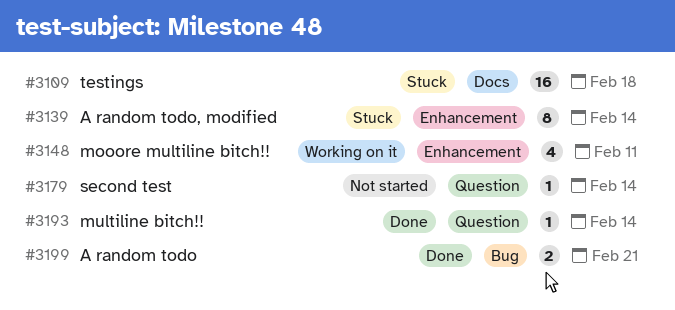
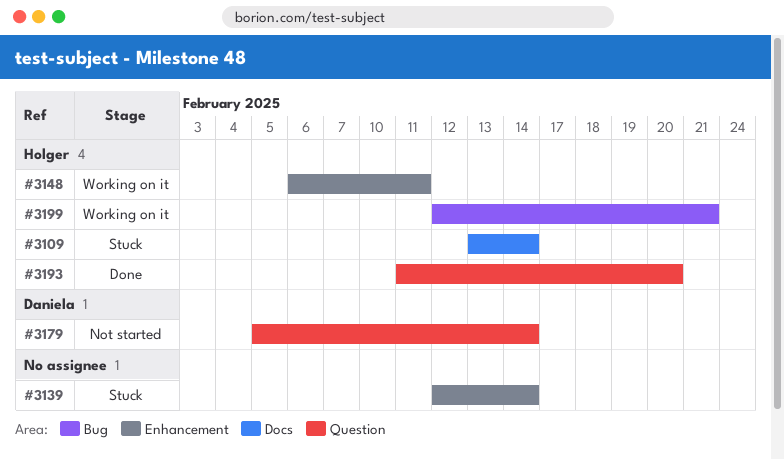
#3109, due: Feb 18 -> Feb 14
#3193, due: Feb 14 -> Feb 20
#3199, status: Done -> Working on it

